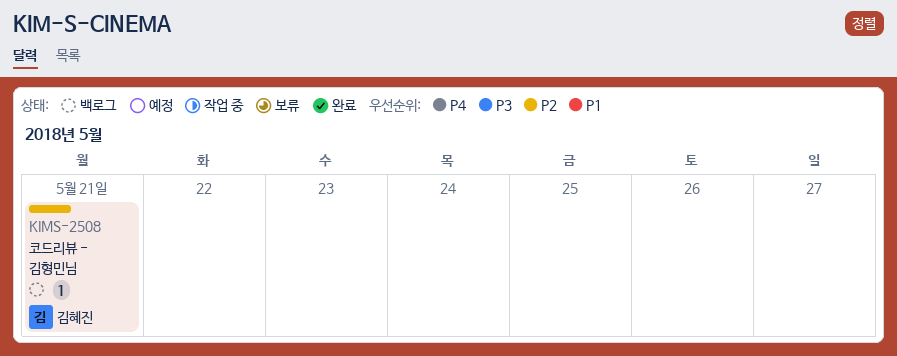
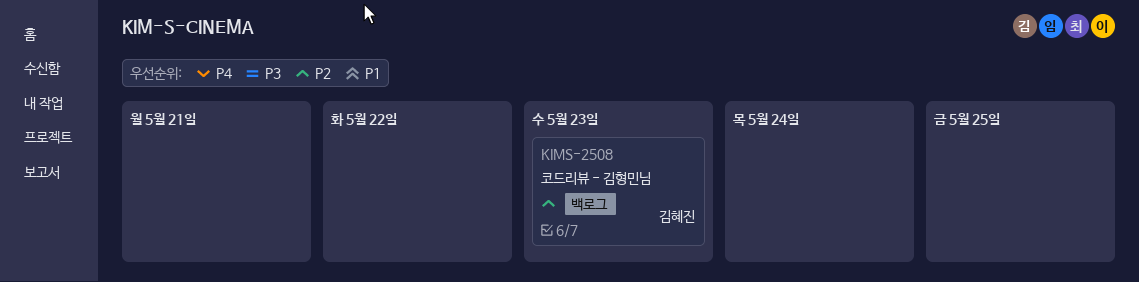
KIMS-2508, due: May 21 -> May 23

